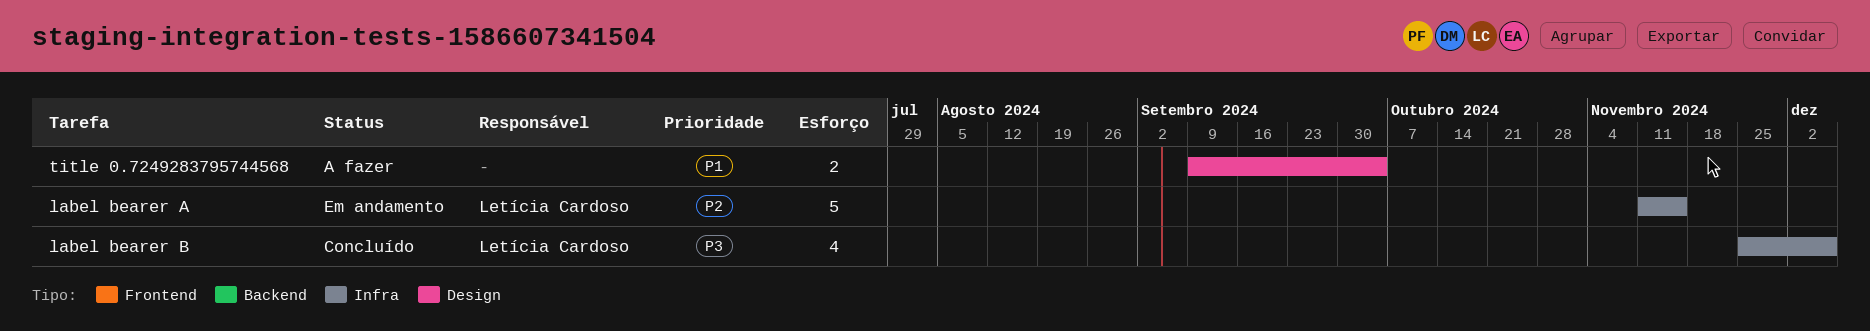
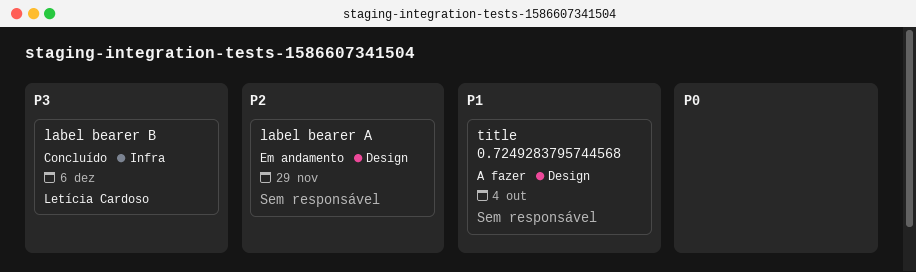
label bearer A, owner: Letícia Cardoso -> none
label bearer A, label: Infra -> Design
label bearer A, due: Nov 15 -> Nov 29

